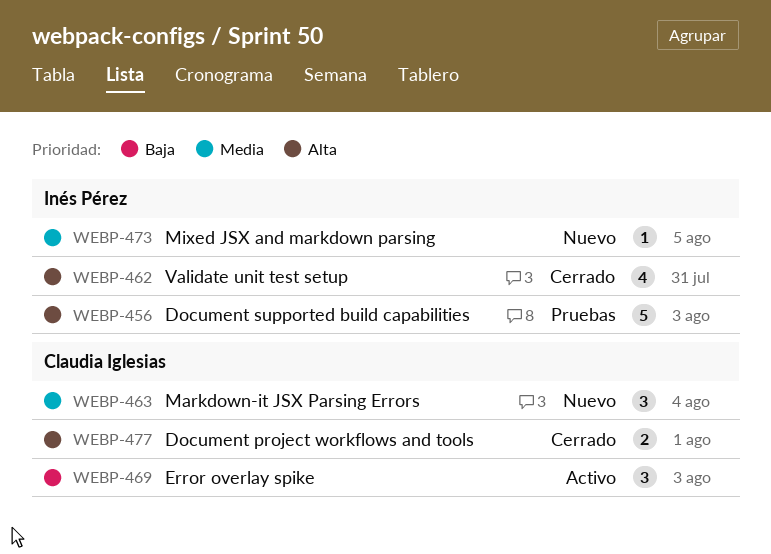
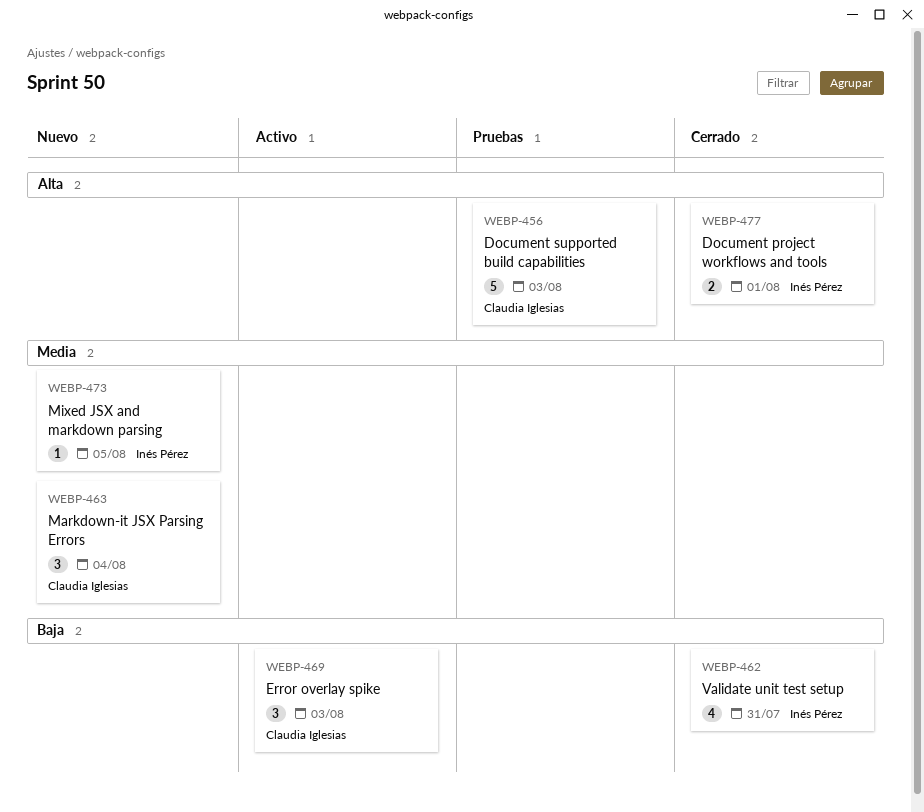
WEBP-456, owner: Inés Pérez -> Claudia Iglesias
WEBP-462, priority: Alta -> Baja
WEBP-477, owner: Claudia Iglesias -> Inés Pérez

